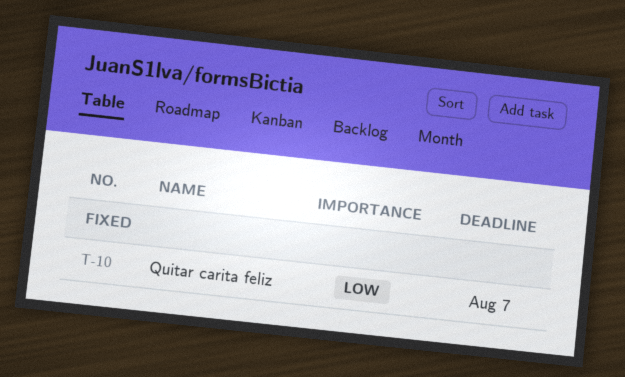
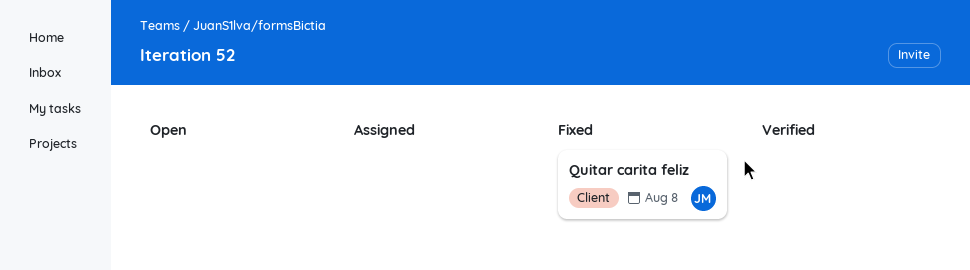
Quitar carita feliz, due: Aug 7 -> Aug 8

